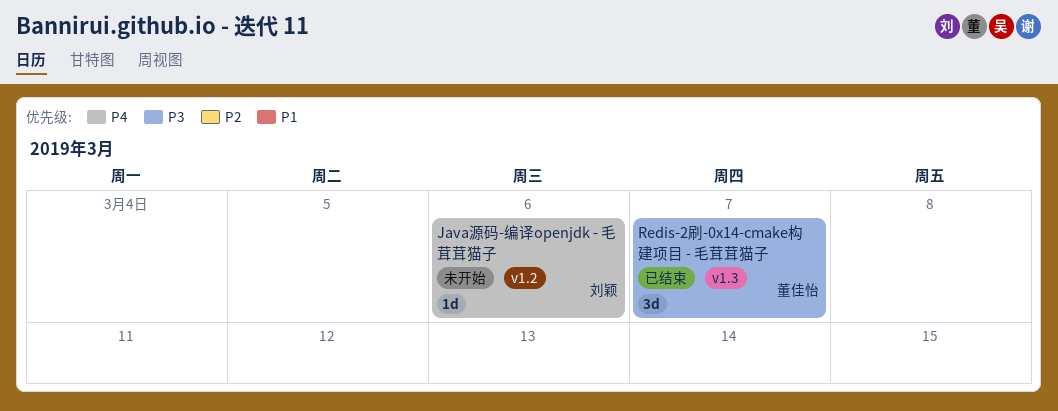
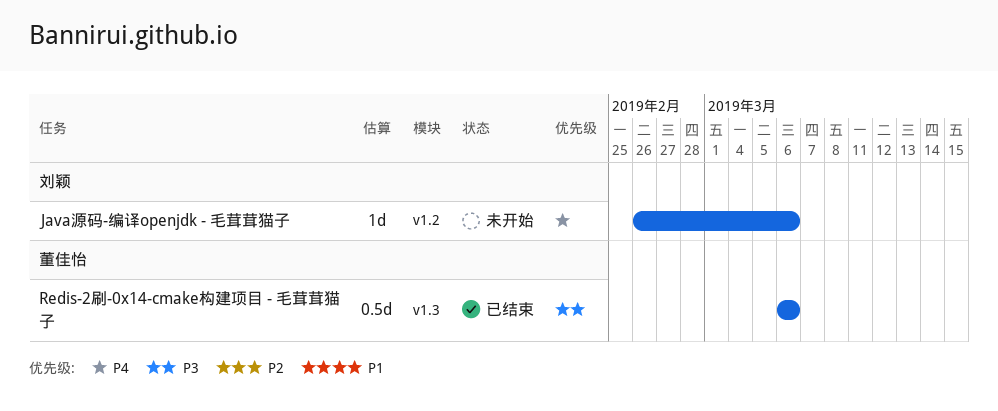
Redis-2刷-0x14-cmake构建项目 - 毛茸茸猫子, estimate: 3d -> 0.5d
Redis-2刷-0x14-cmake构建项目 - 毛茸茸猫子, due: Mar 7 -> Mar 6

